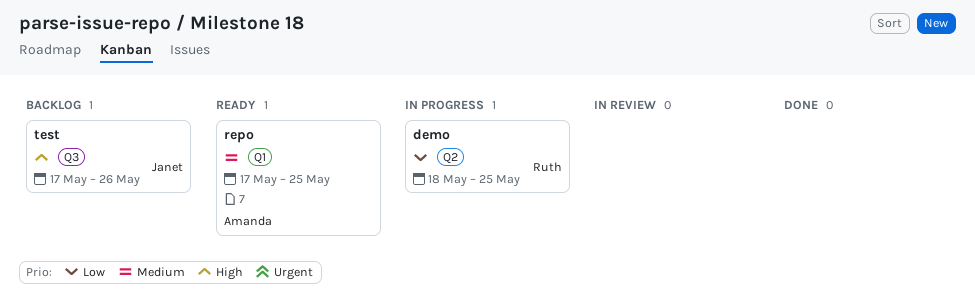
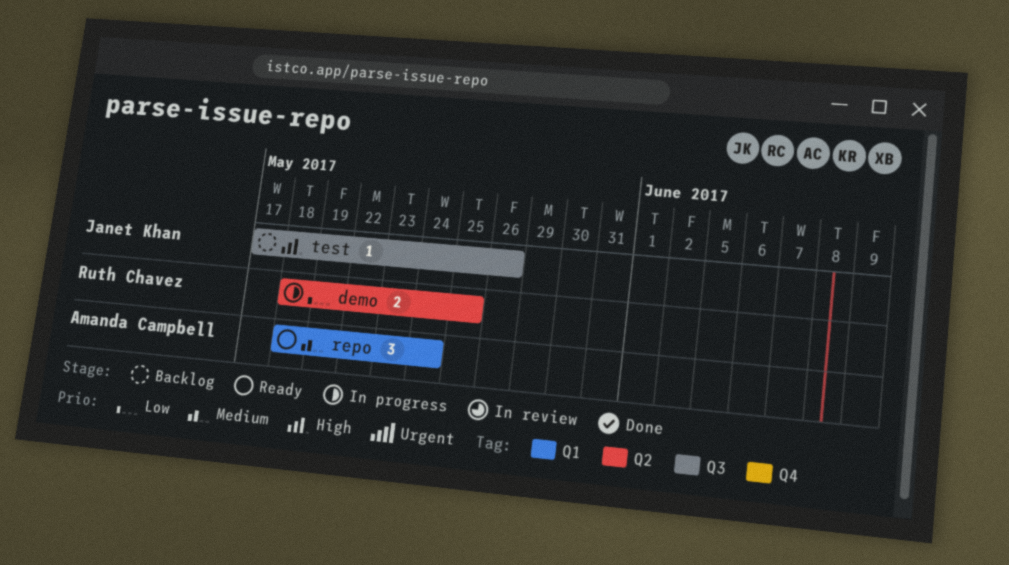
repo, start: May 17 -> May 18
repo, due: May 25 -> May 24

